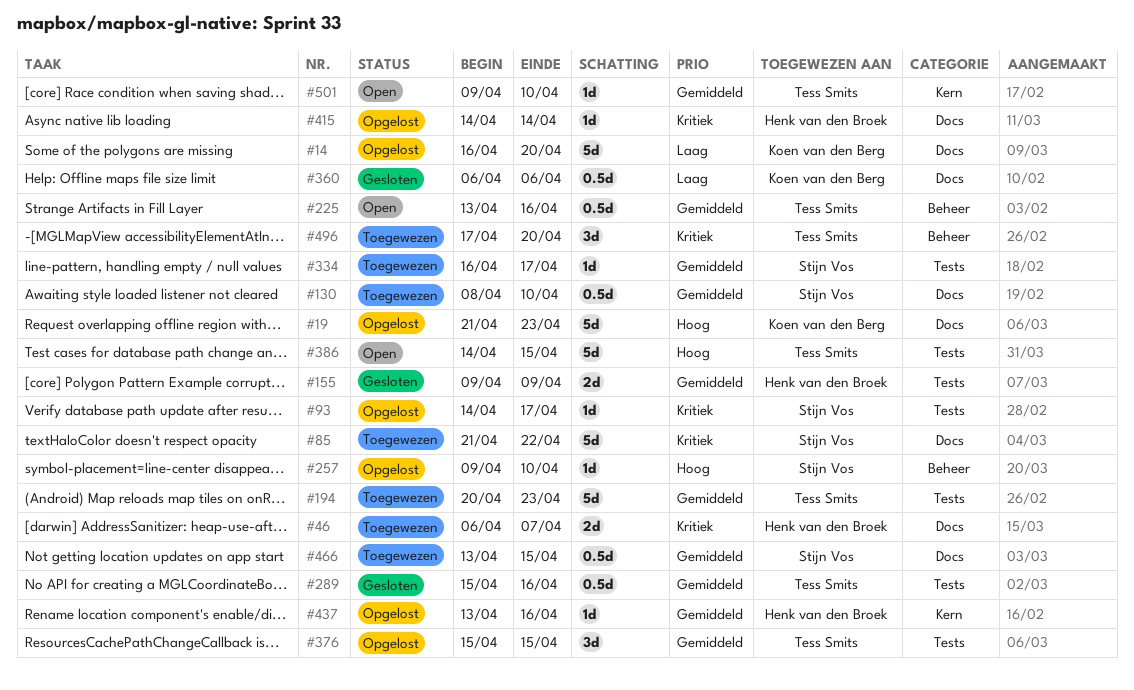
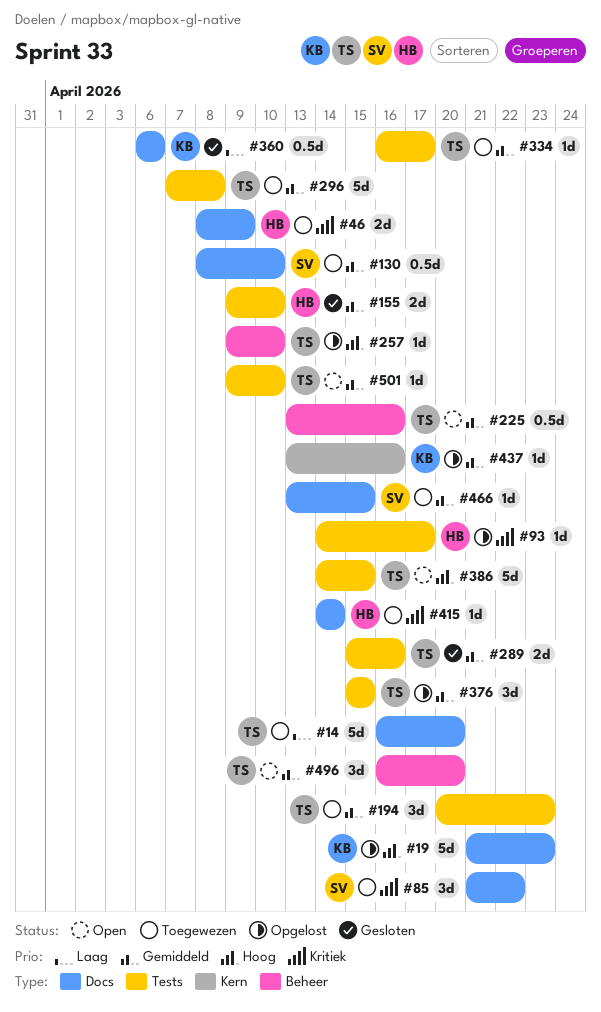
#14, status: Opgelost -> Toegewezen
#14, owner: Koen van den Berg -> Tess Smits
#46, start: Apr 6 -> Apr 8
#46, due: Apr 7 -> Apr 9
#85, estimate: 5d -> 3d
#93, owner: Stijn Vos -> Henk van den Broek
#155, due: Apr 9 -> Apr 10
#194, estimate: 5d -> 3d
#257, owner: Stijn Vos -> Tess Smits
#289, estimate: 0.5d -> 2d
#296: none -> present
#334, owner: Stijn Vos -> Tess Smits
#415, status: Opgelost -> Toegewezen
#437, owner: Henk van den Broek -> Koen van den Berg
#466, estimate: 0.5d -> 1d
#496, status: Toegewezen -> Open
#496, priority: Kritiek -> Gemiddeld
#496, start: Apr 17 -> Apr 16
#501, label: Kern -> Tests

